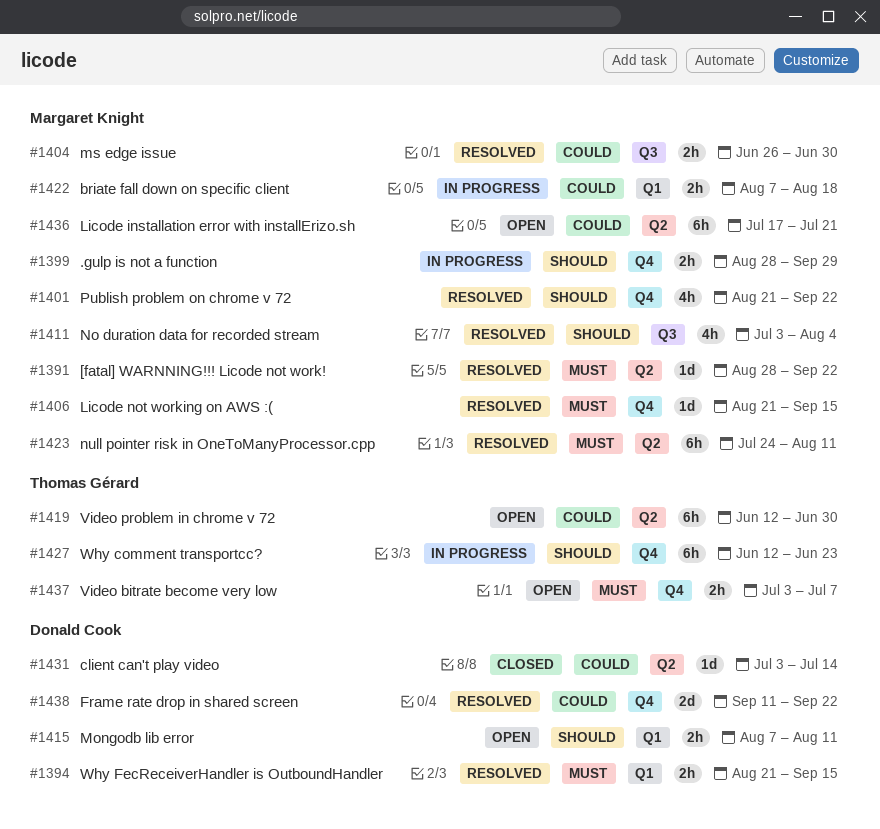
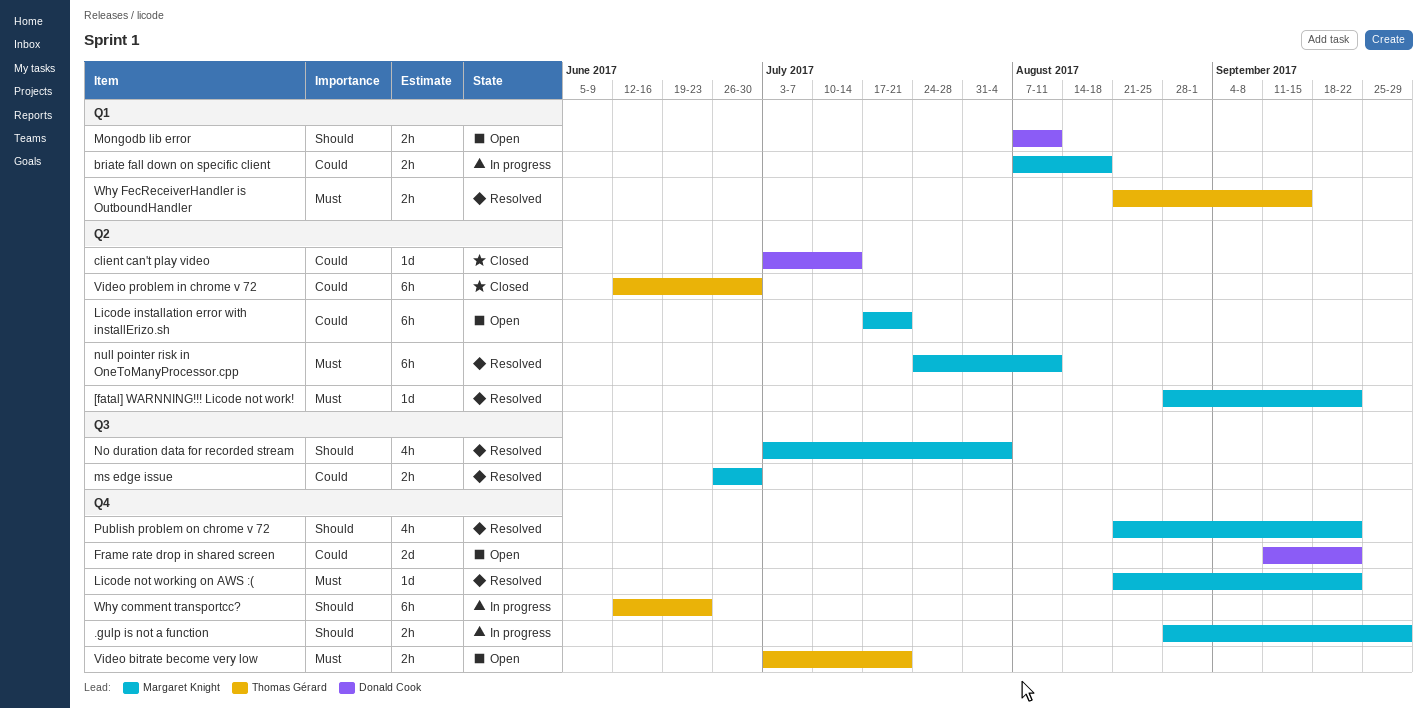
Frame rate drop in shared screen, status: Resolved -> Open
Licode not working on AWS :(, due: Sep 15 -> Sep 22
Video bitrate become very low, due: Jul 7 -> Jul 21
Video problem in chrome v 72, status: Open -> Closed
Why FecReceiverHandler is OutboundHandler, owner: Donald Cook -> Thomas Gérard

